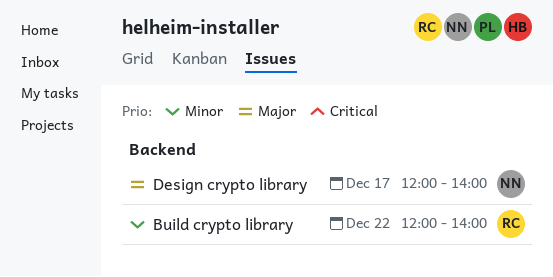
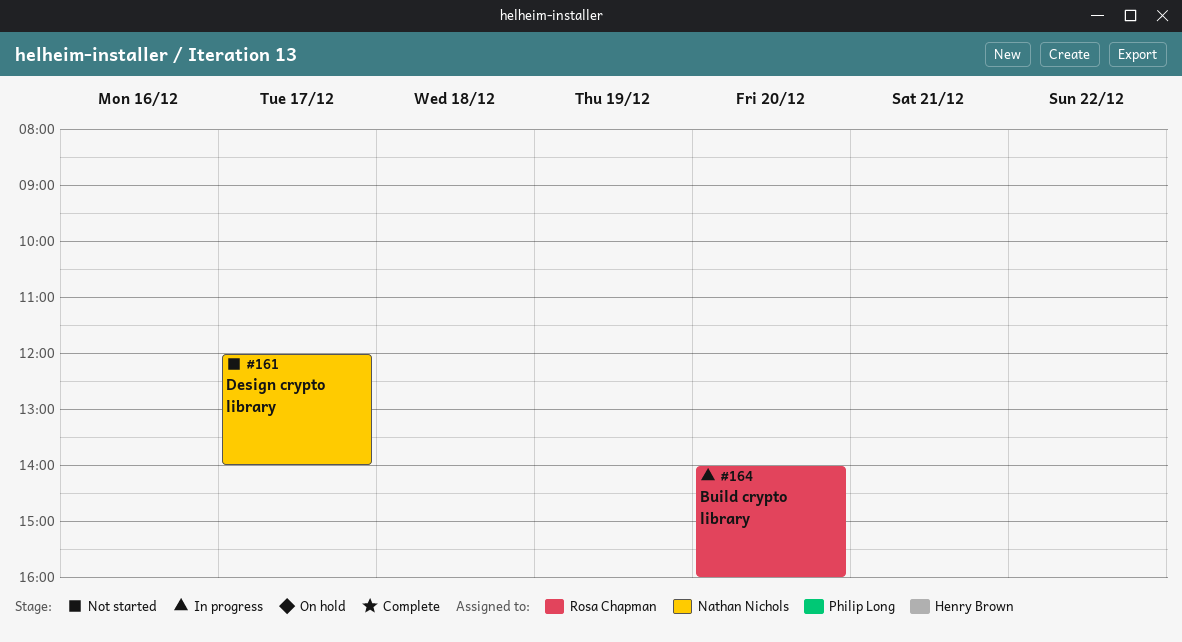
Build crypto library, day: Dec 22 -> Dec 20
Build crypto library, begins: 12:00 -> 14:00
Build crypto library, ends: 14:00 -> 16:00

